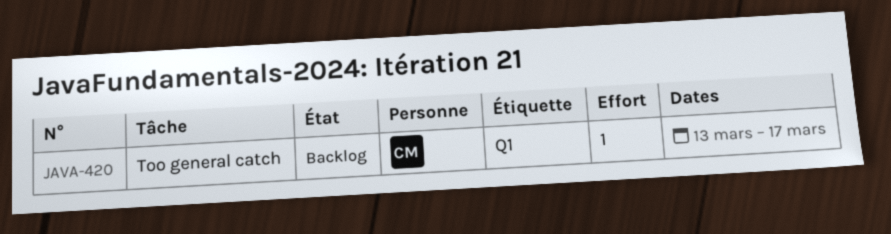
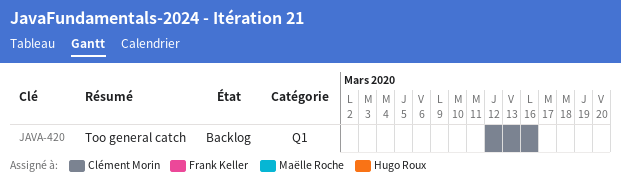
JAVA-420, start: Mar 13 -> Mar 12
JAVA-420, due: Mar 17 -> Mar 16

